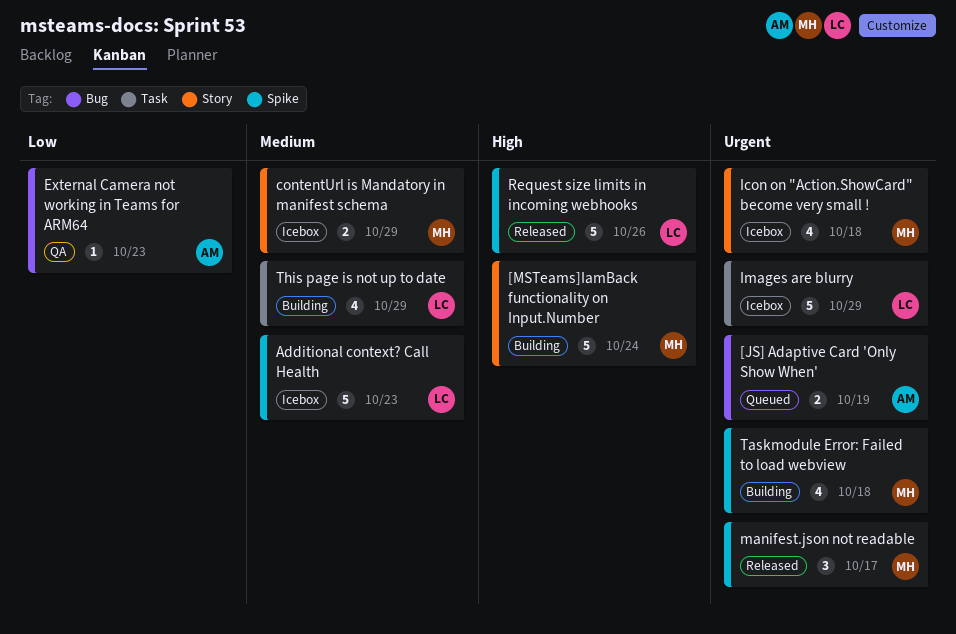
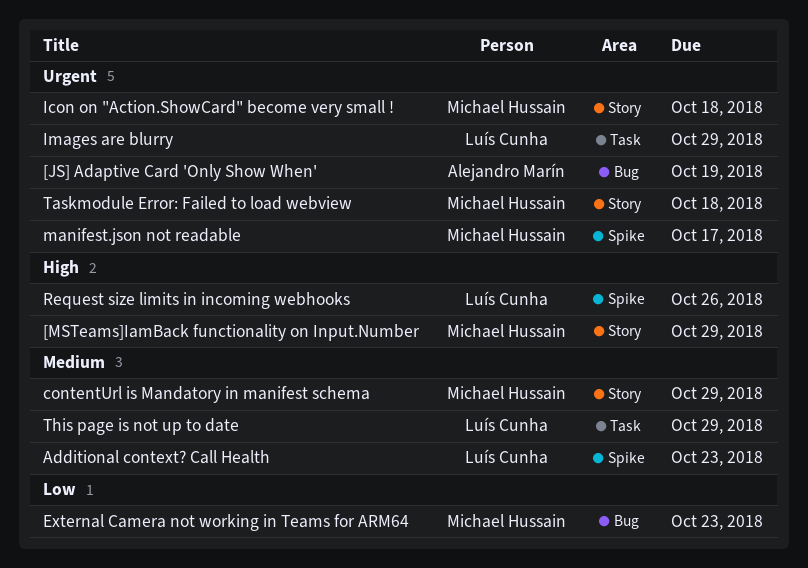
[MSTeams]IamBack functionality on Input.Number, due: Oct 24 -> Oct 29
External Camera not working in Teams for ARM64, owner: Alejandro Marín -> Michael Hussain
Taskmodule Error: Failed to load webview, label: Spike -> Story

